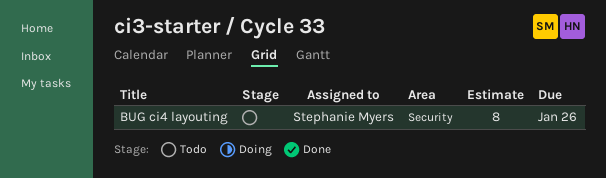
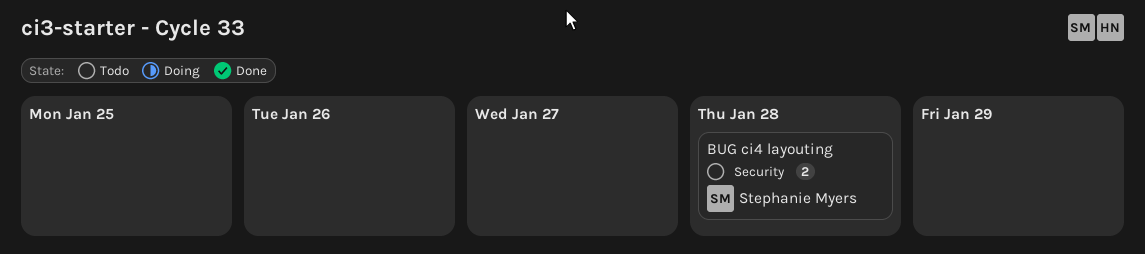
BUG ci4 layouting, estimate: 8 -> 2
BUG ci4 layouting, due: Jan 26 -> Jan 28

